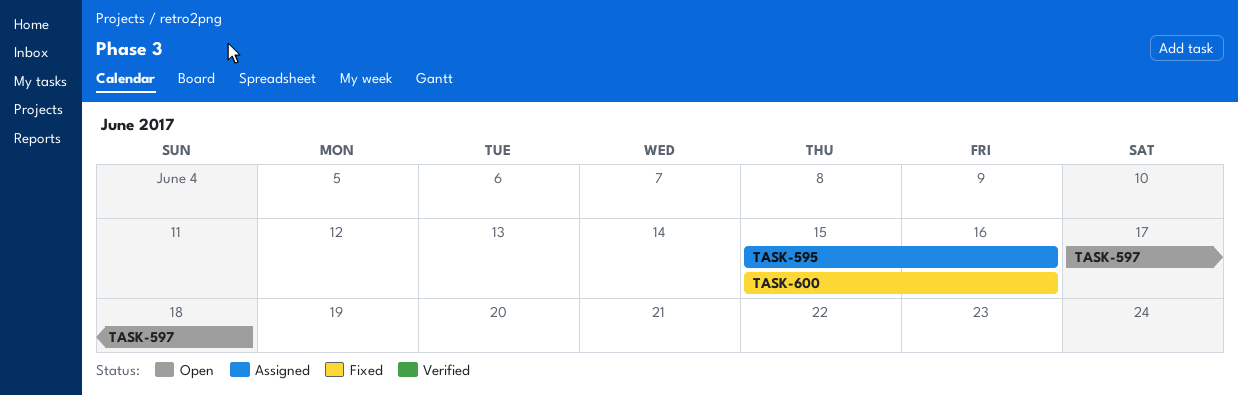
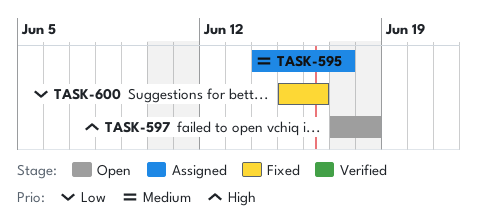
TASK-595, start: Jun 15 -> Jun 14
TASK-595, due: Jun 16 -> Jun 17

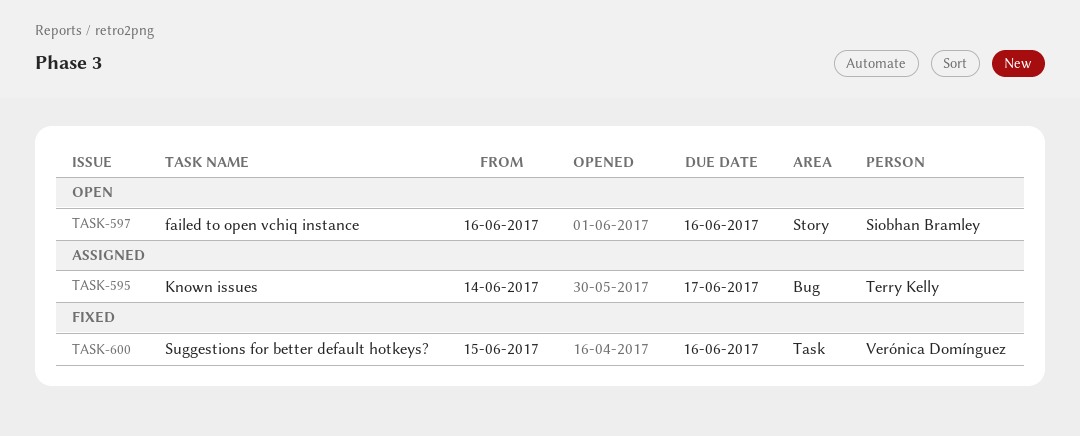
TASK-597, start: Jun 17 -> Jun 16
TASK-597, due: Jun 18 -> Jun 16

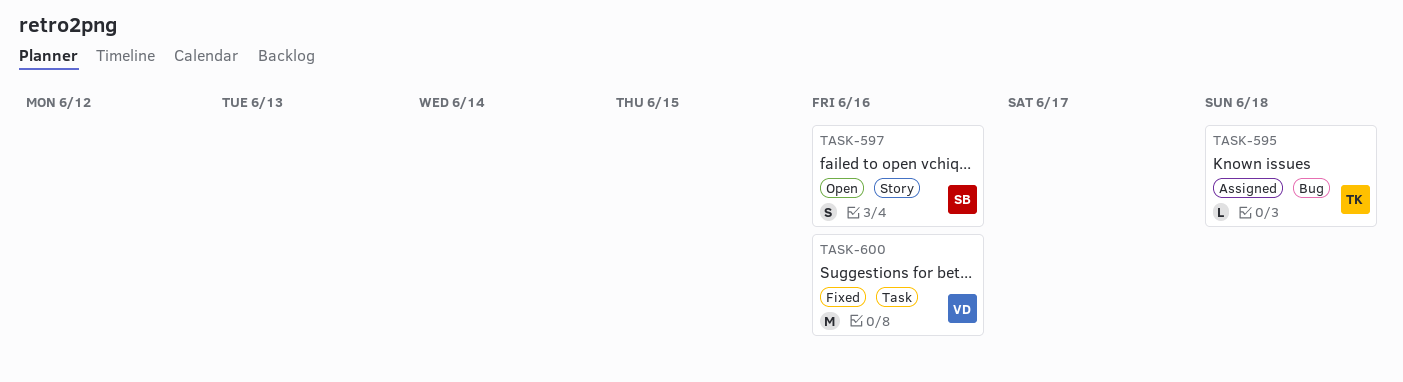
TASK-595, due: Jun 17 -> Jun 18

